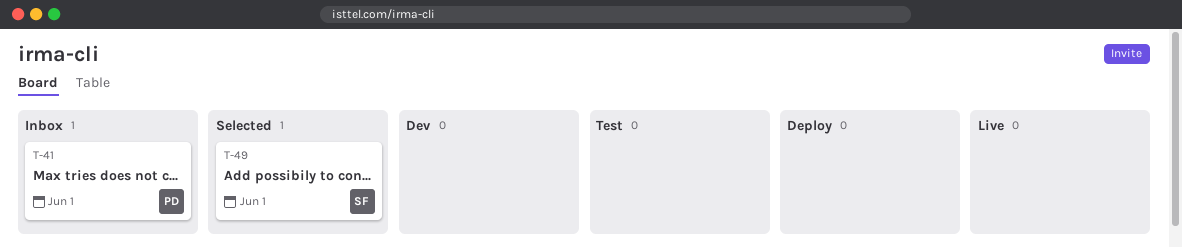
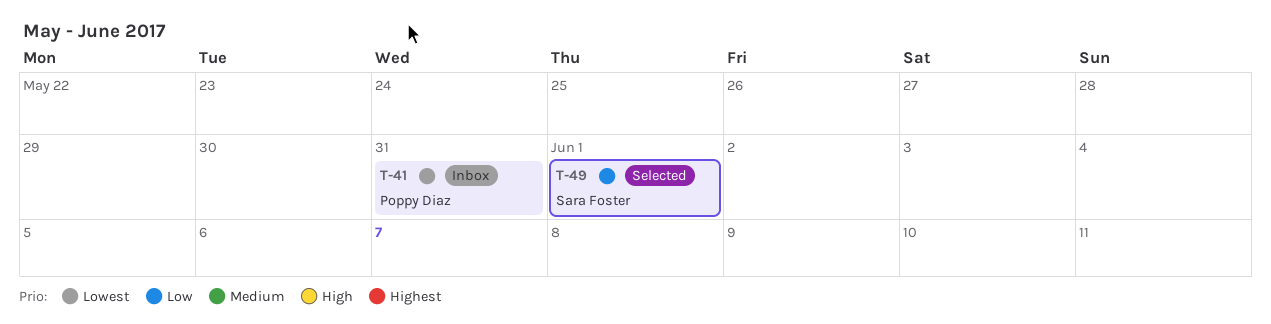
T-41, due: Jun 1 -> May 31

